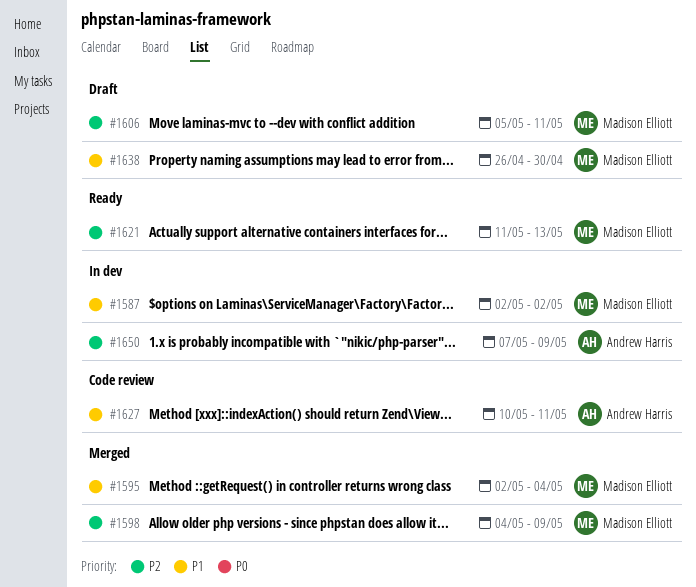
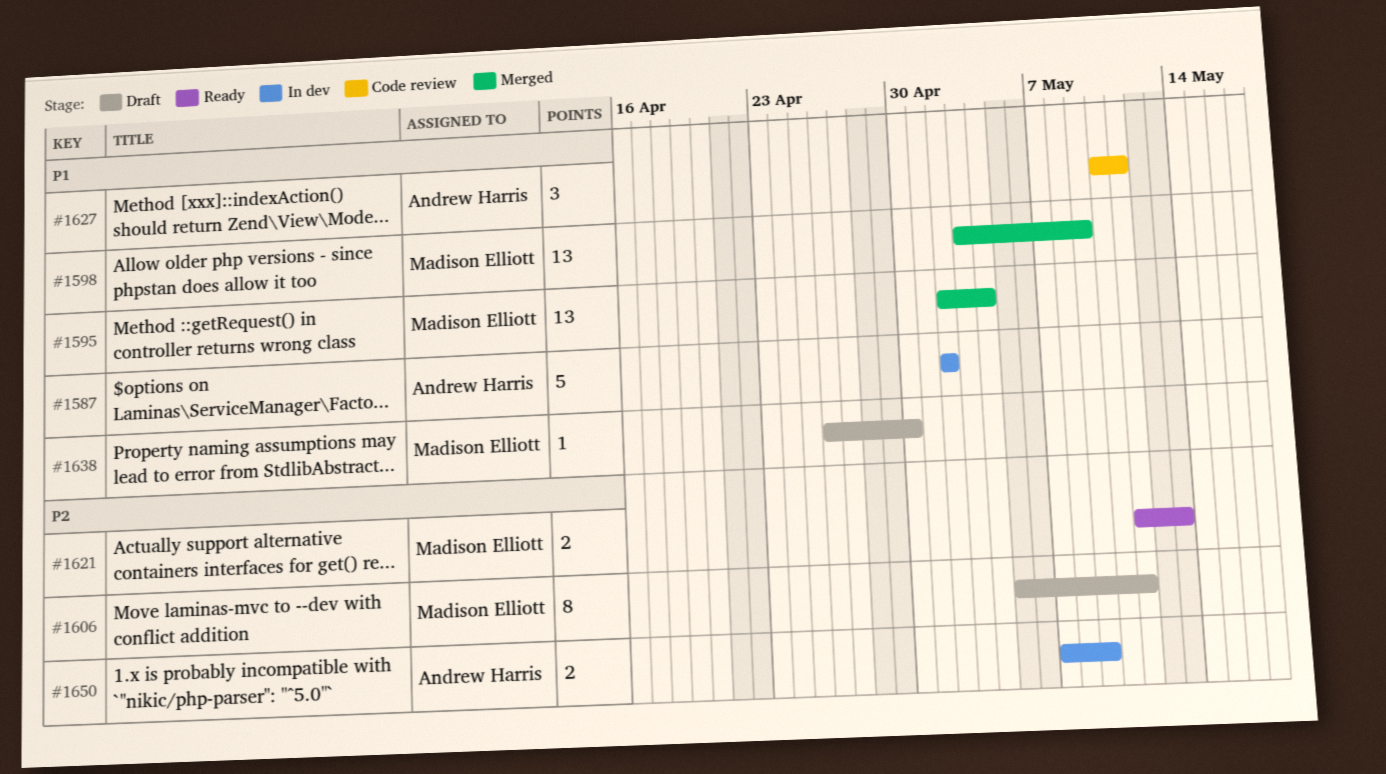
#1587, owner: Madison Elliott -> Andrew Harris
#1598, priority: P2 -> P1
#1598, start: May 4 -> May 3

